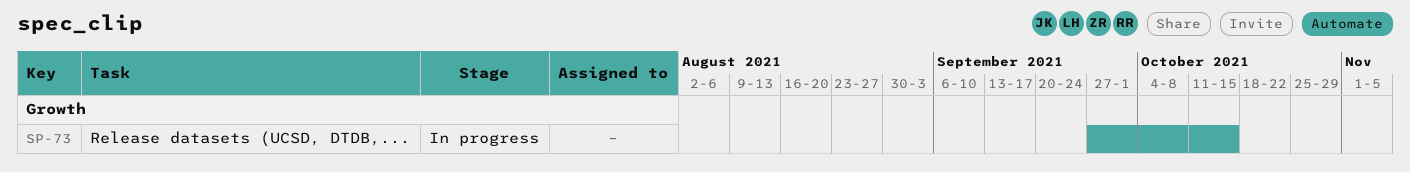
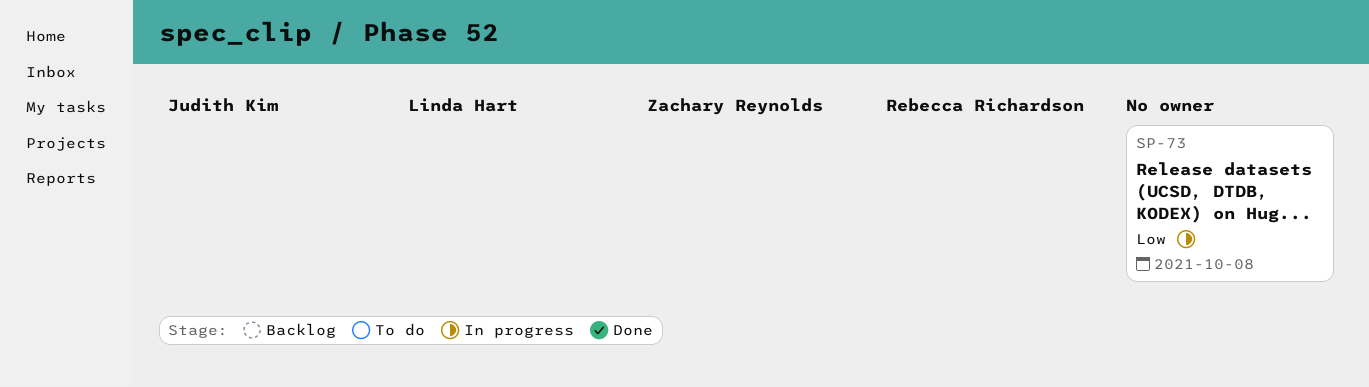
SP-73, due: Oct 15 -> Oct 8

